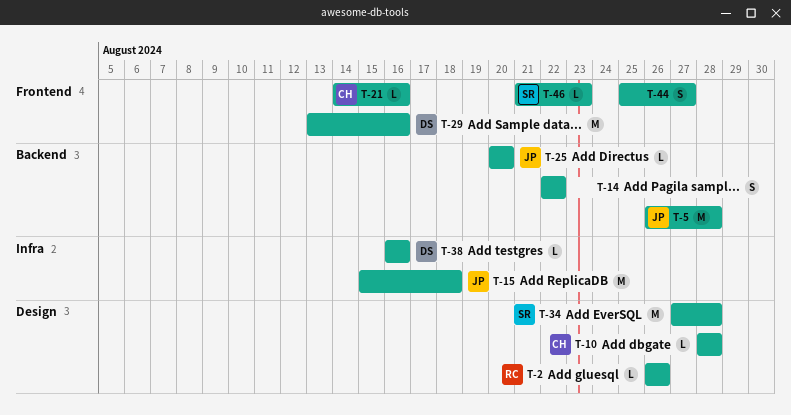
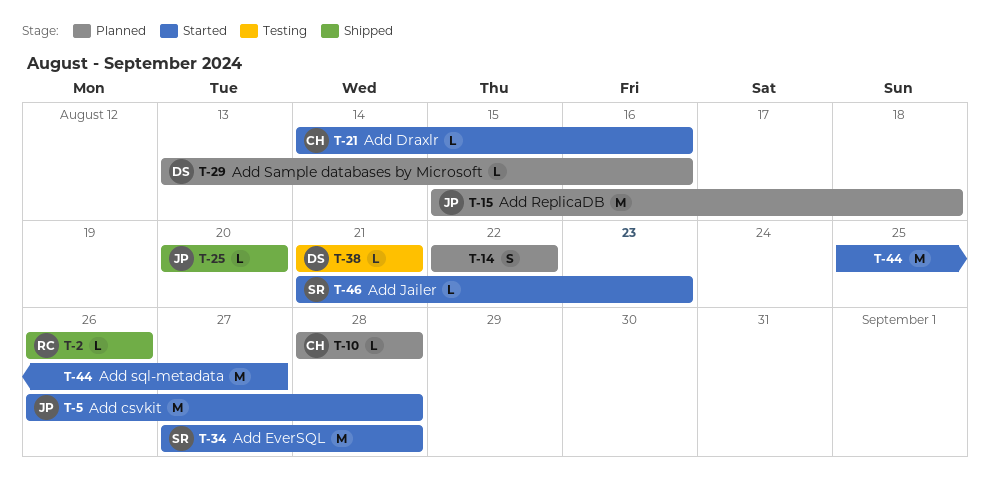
T-29, estimate: M -> L
T-38, start: Aug 16 -> Aug 21
T-38, due: Aug 16 -> Aug 21
T-44, estimate: S -> M

